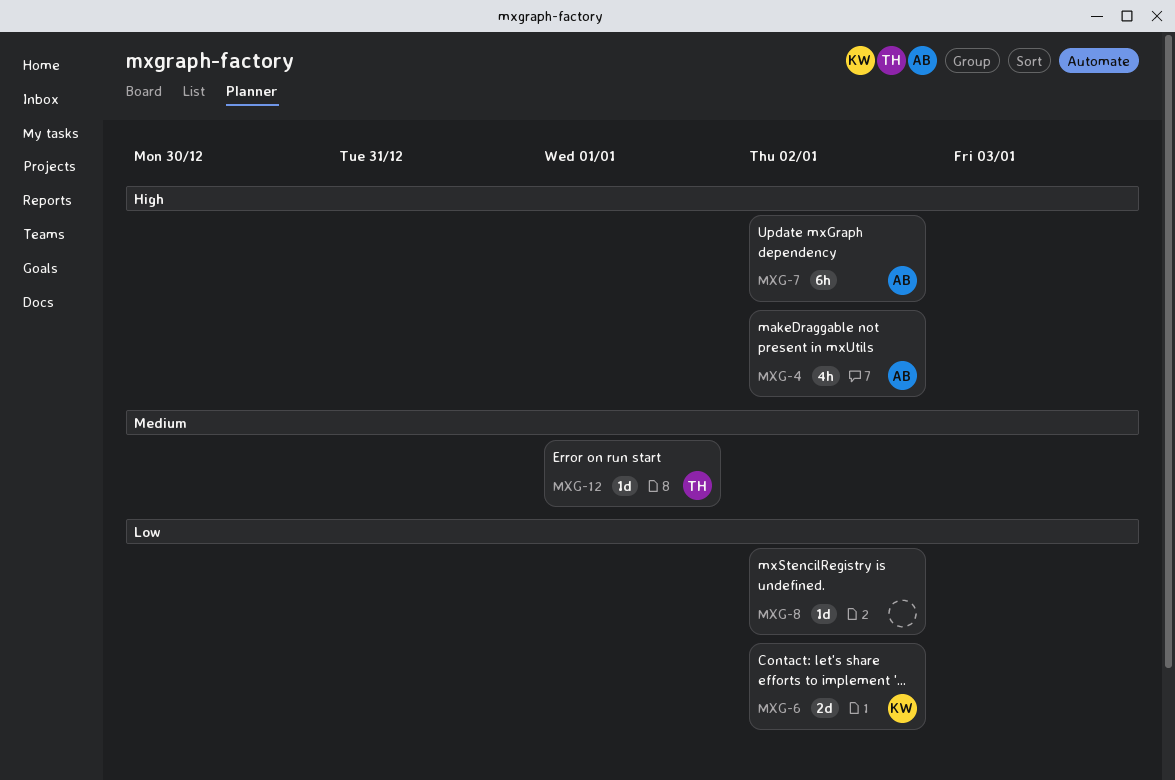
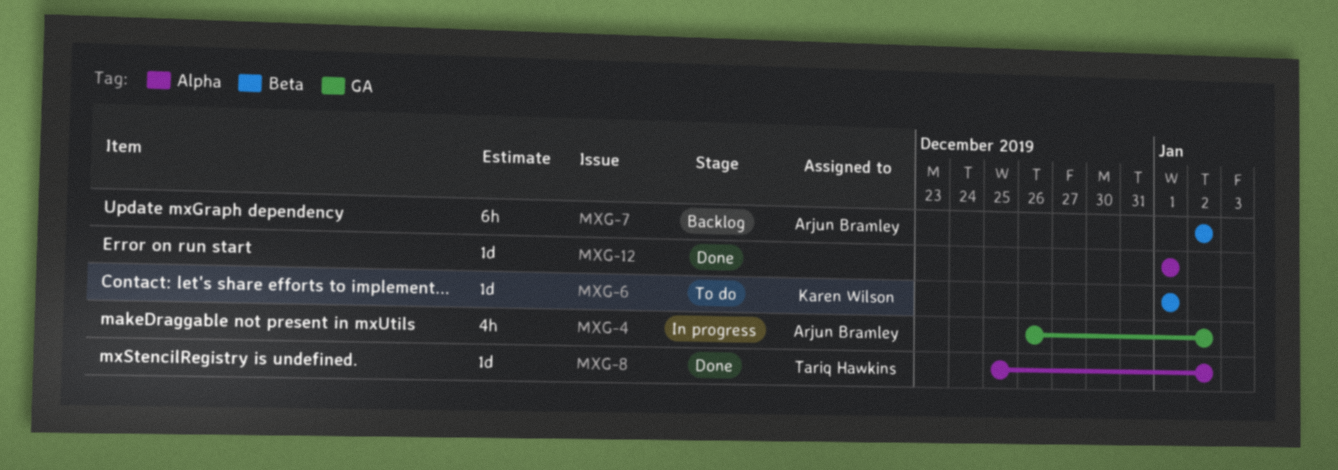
MXG-6, estimate: 2d -> 1d
MXG-6, due: Jan 2 -> Jan 1
MXG-8, owner: none -> Tariq Hawkins
MXG-12, owner: Tariq Hawkins -> none

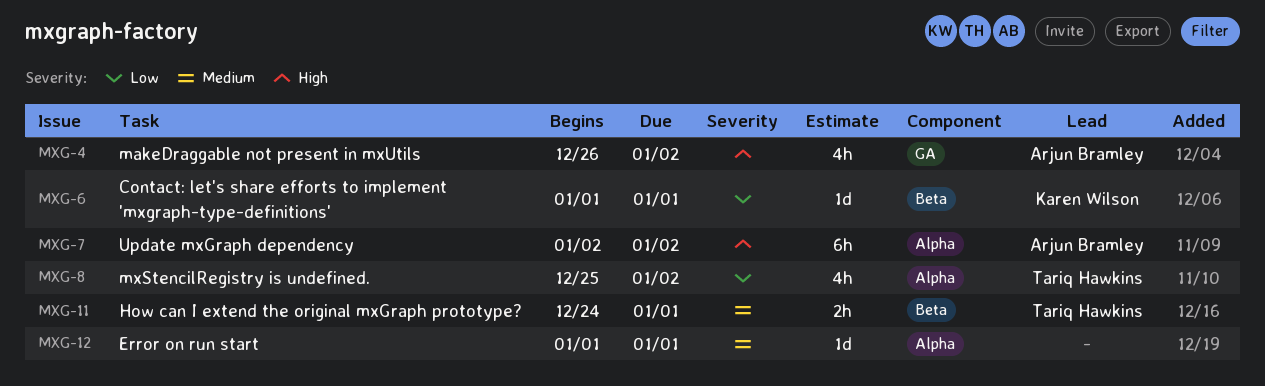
MXG-7, label: Beta -> Alpha
MXG-8, estimate: 1d -> 4h
MXG-11: none -> present

